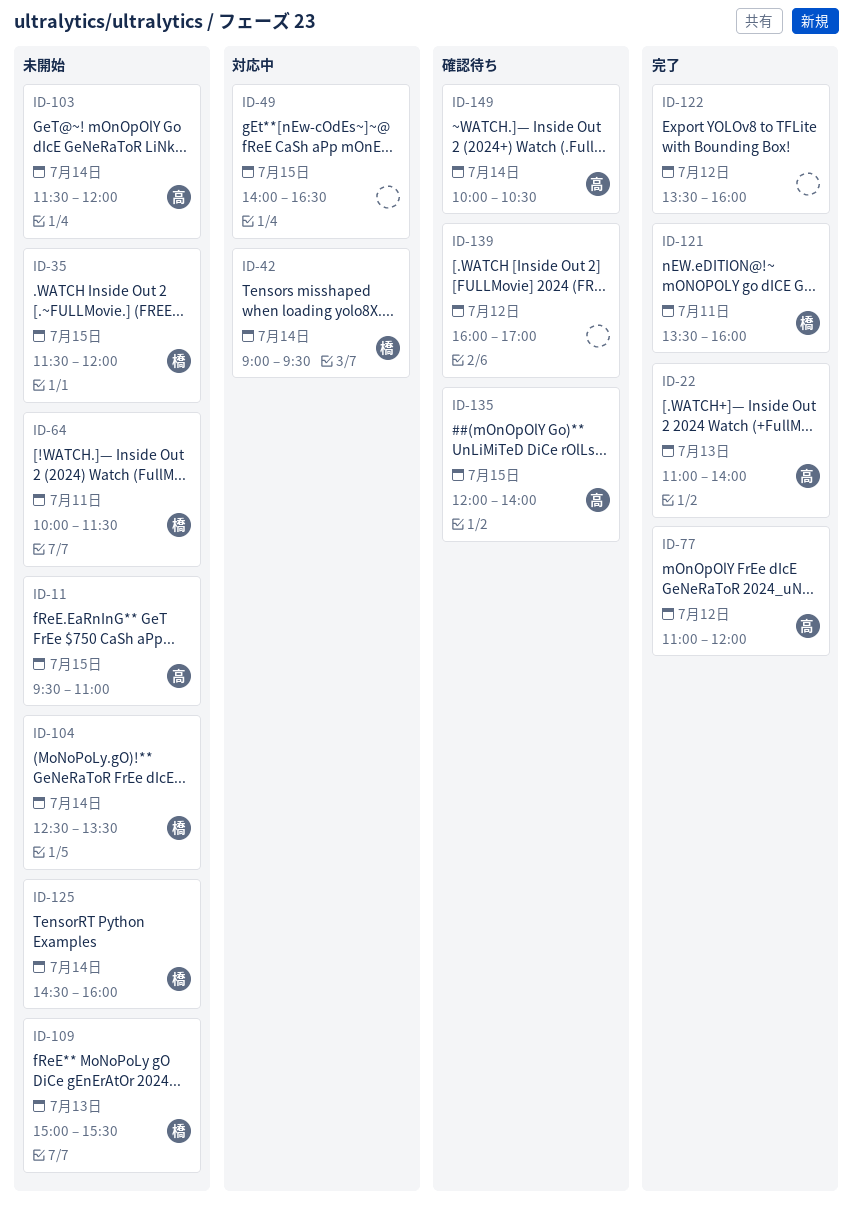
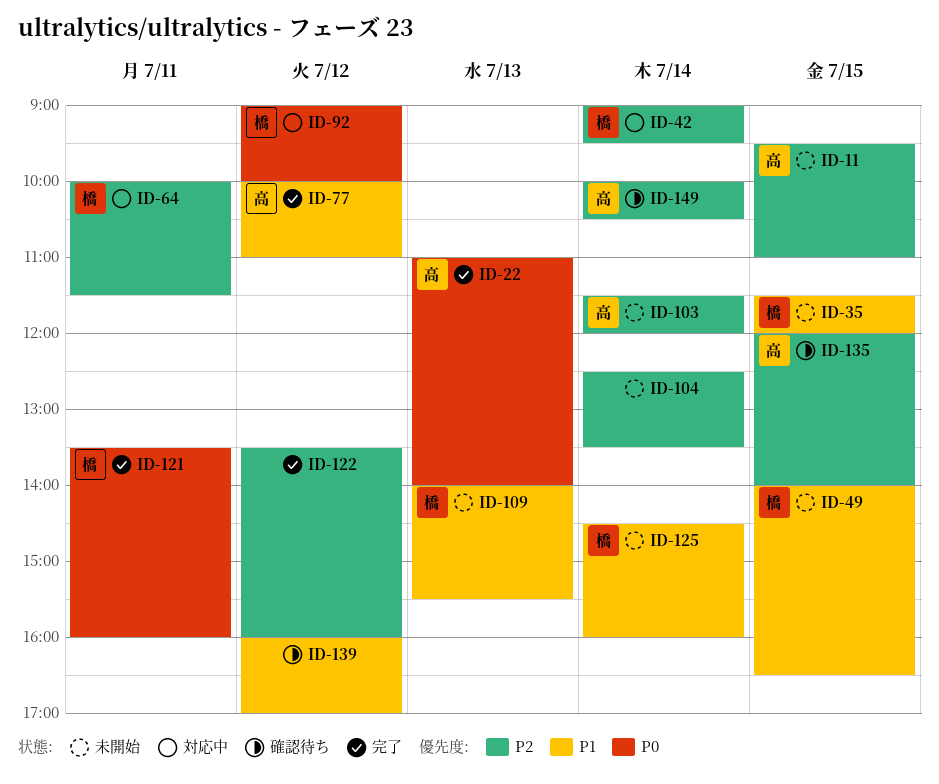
ID-49, status: 対応中 -> 未開始
ID-49, owner: none -> 橋
ID-64, status: 未開始 -> 対応中
ID-77, begins: 11:00 -> 10:00
ID-77, ends: 12:00 -> 11:00
ID-92: none -> present
ID-104, owner: 橋 -> none
ID-109, begins: 15:00 -> 14:00

